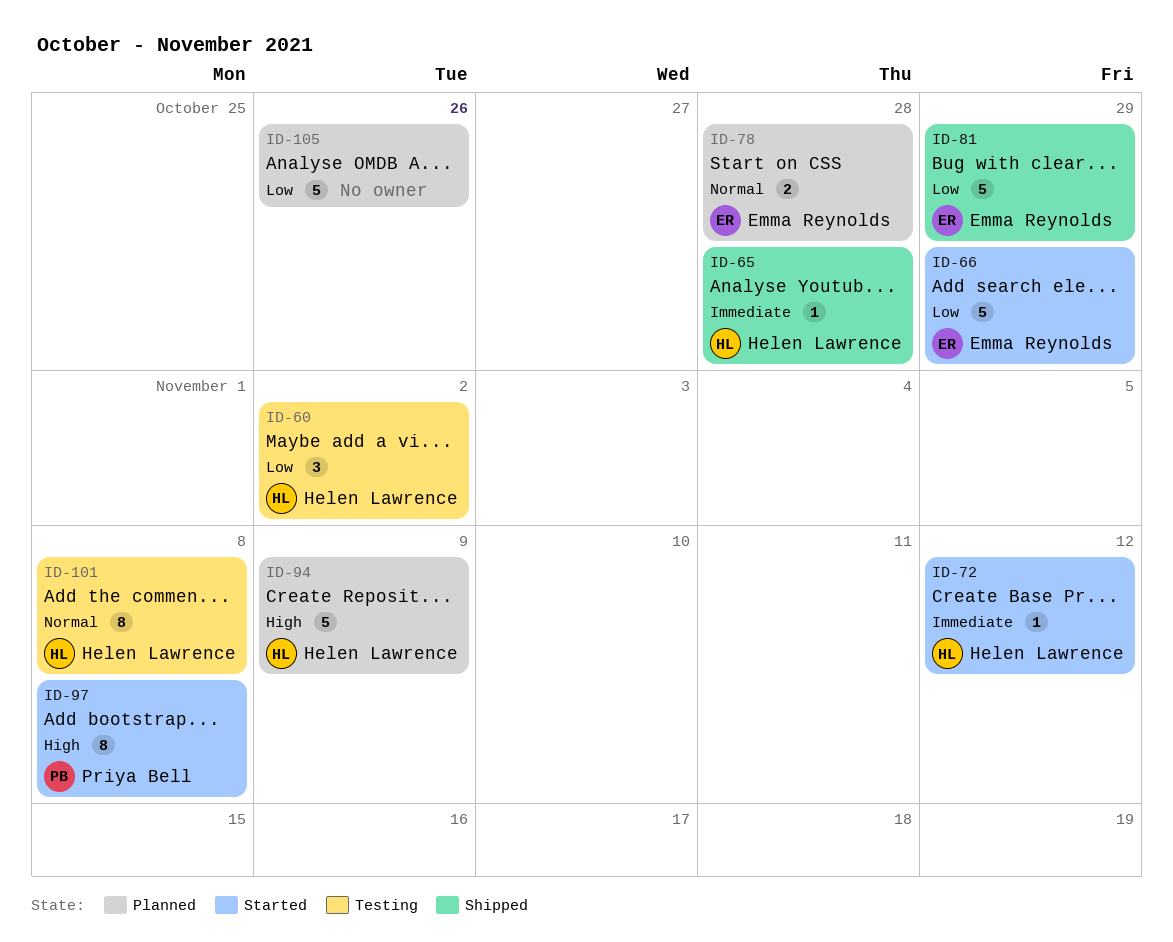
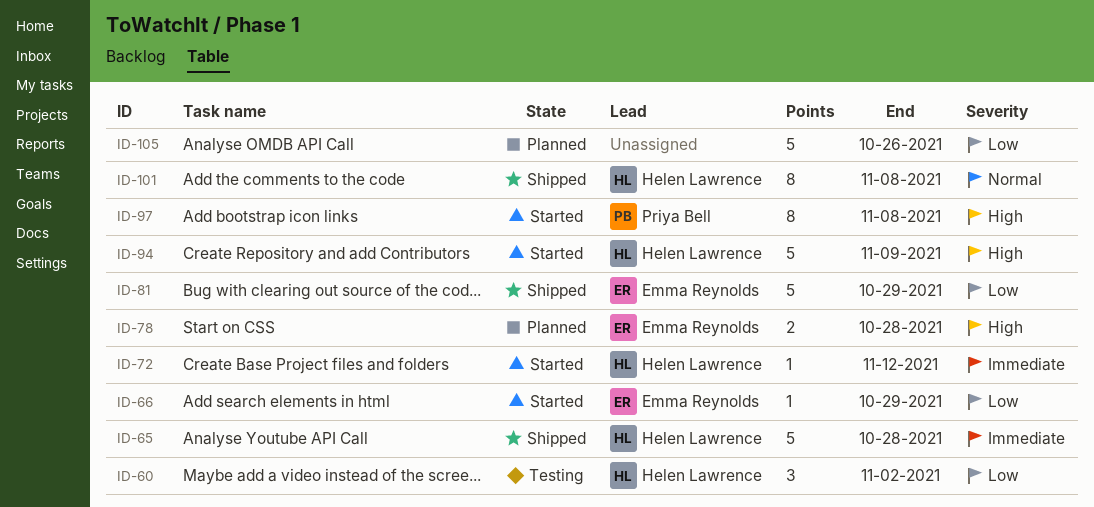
ID-65, estimate: 1 -> 5
ID-66, estimate: 5 -> 1
ID-78, priority: Normal -> High
ID-94, status: Planned -> Started
ID-101, status: Testing -> Shipped

